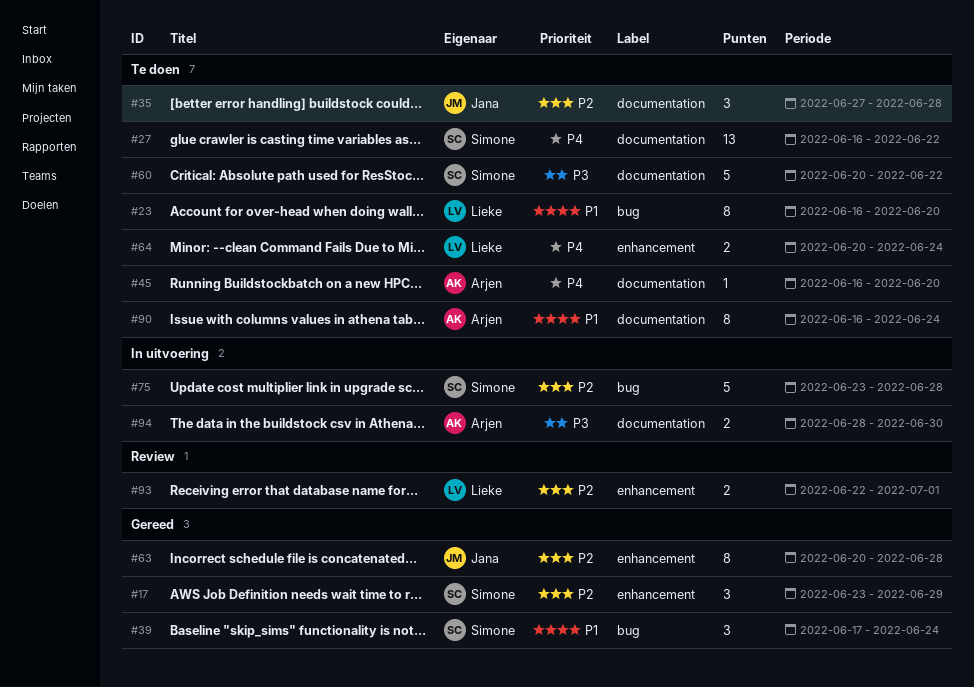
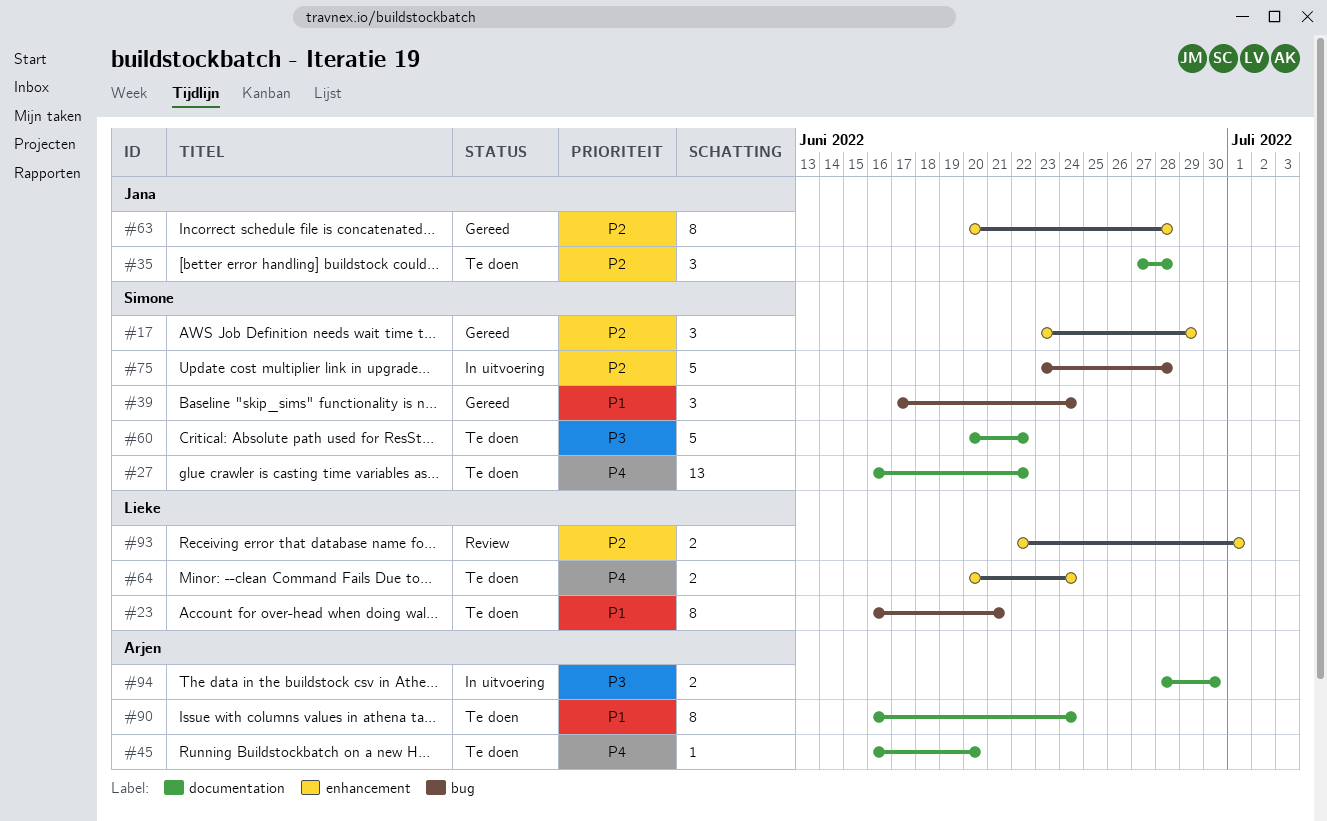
#23, due: Jun 20 -> Jun 21

